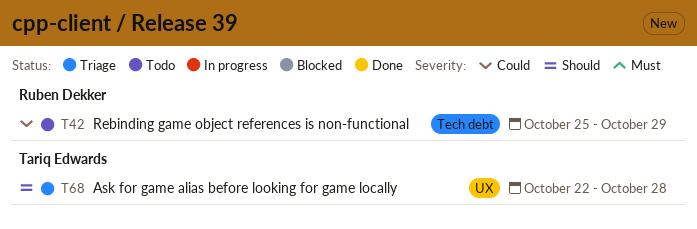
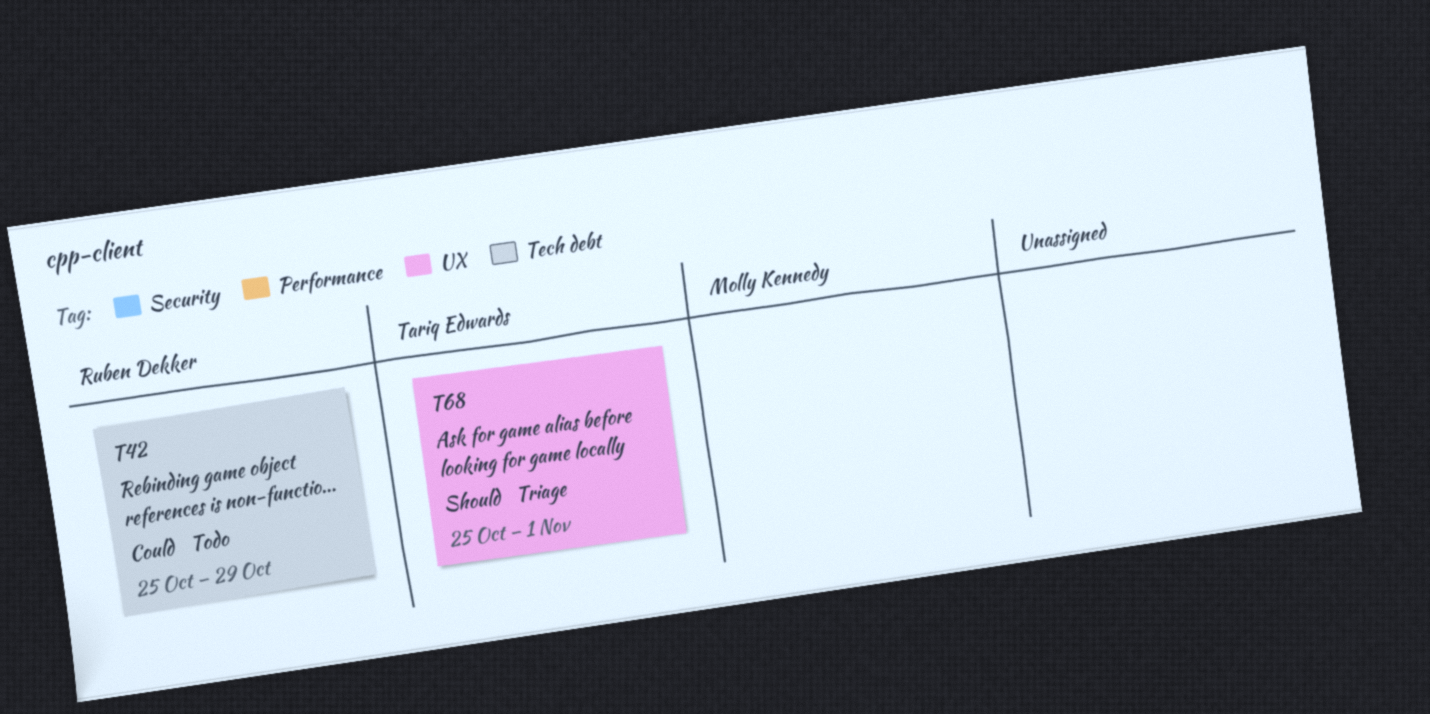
T68, start: Oct 22 -> Oct 25
T68, due: Oct 28 -> Nov 1

